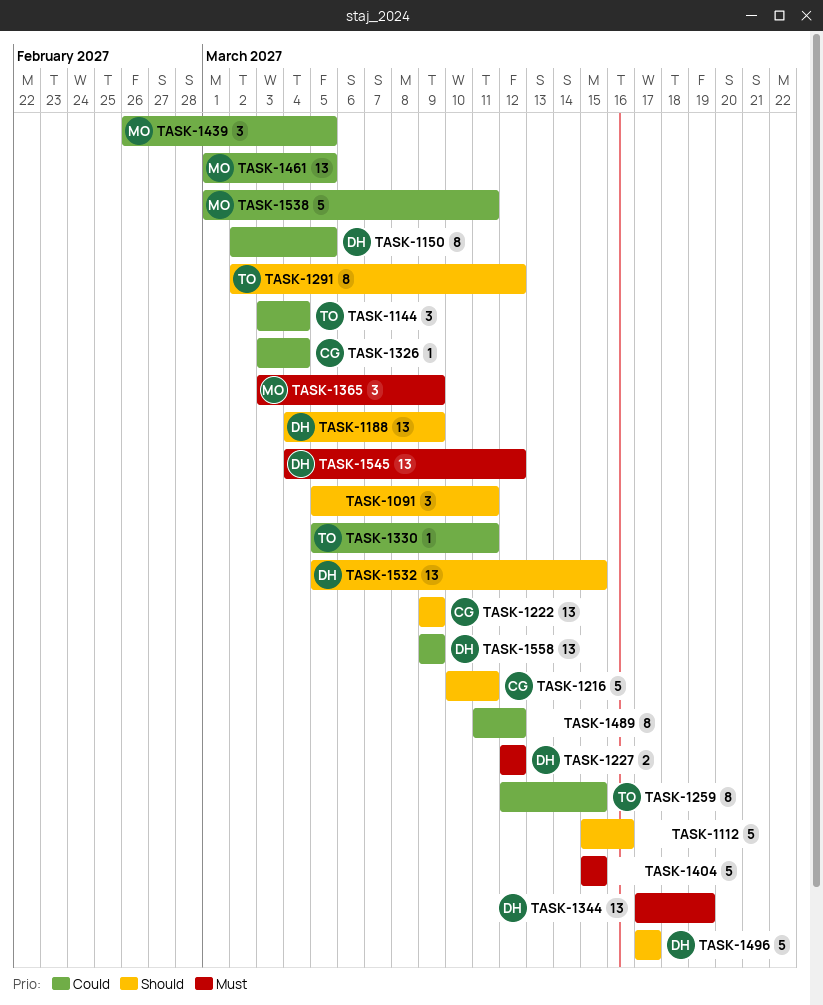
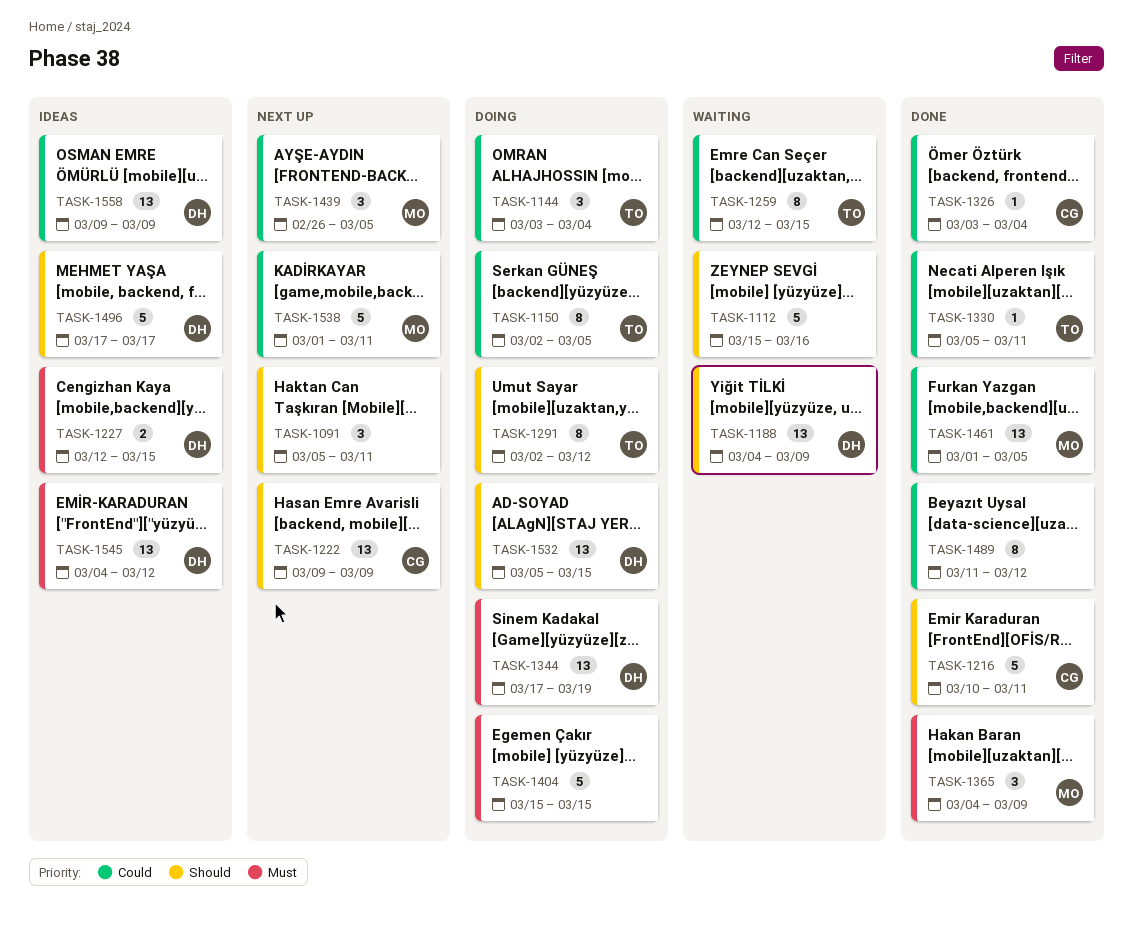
TASK-1150, owner: DH -> TO
TASK-1227, due: Mar 12 -> Mar 15
TASK-1365, start: Mar 3 -> Mar 4

